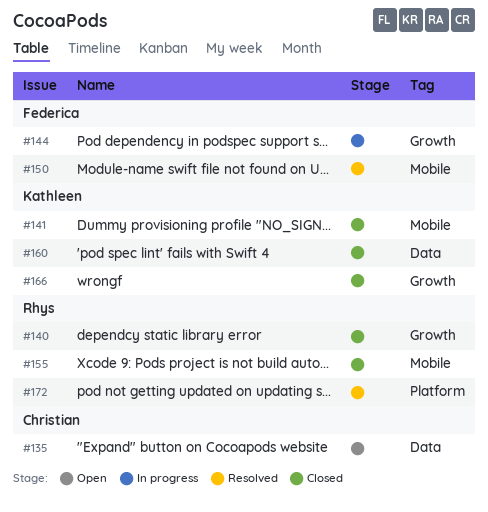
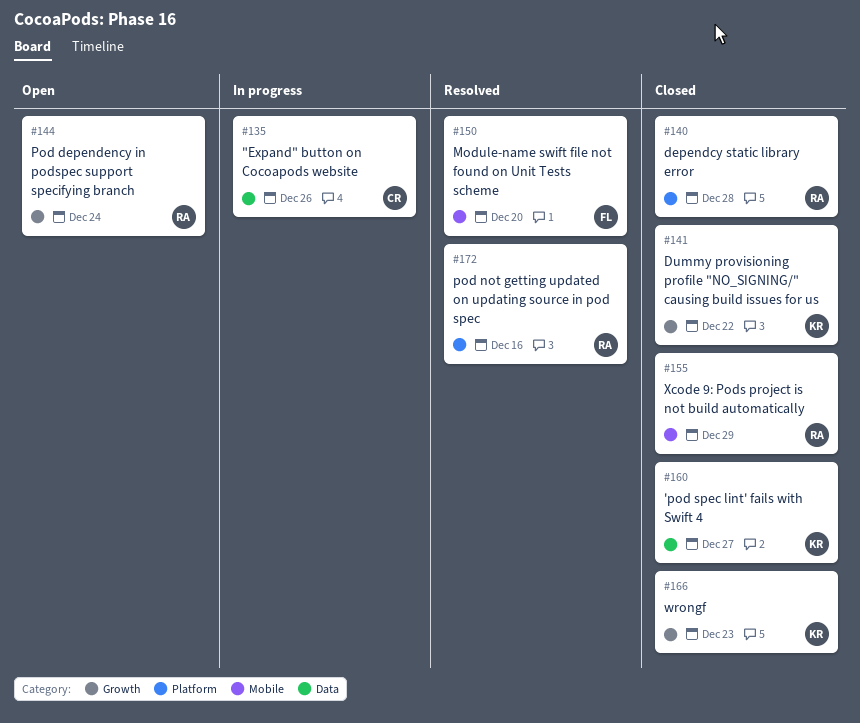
#135, status: Open -> In progress
#140, label: Growth -> Platform
#141, label: Mobile -> Growth
#144, status: In progress -> Open
#144, owner: Federica -> Rhys

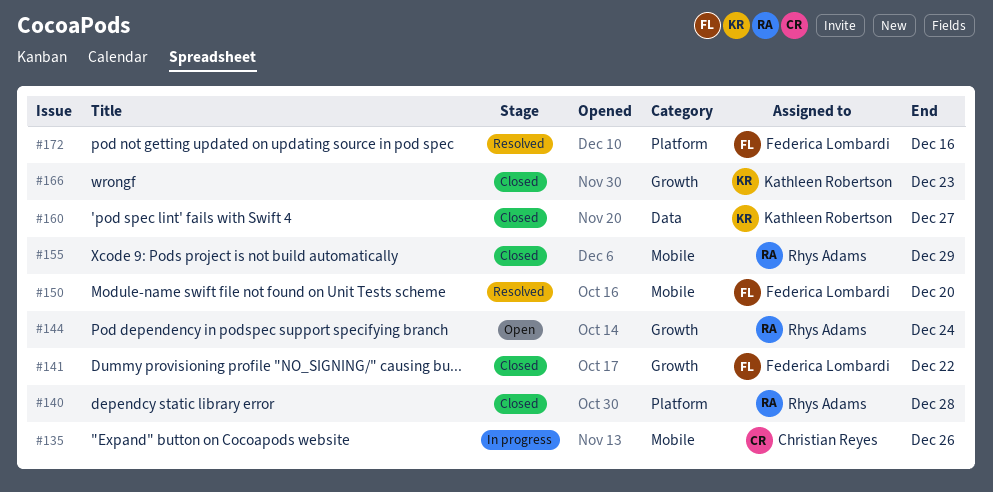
#135, label: Data -> Mobile
#141, owner: Kathleen Robertson -> Federica Lombardi
#172, owner: Rhys Adams -> Federica Lombardi

